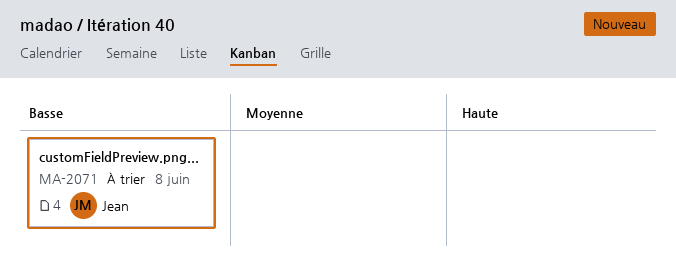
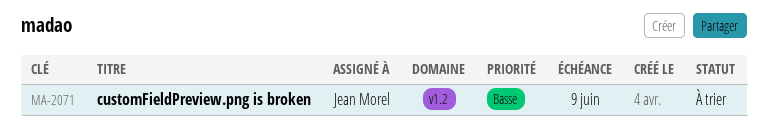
MA-2071, due: Jun 8 -> Jun 9

